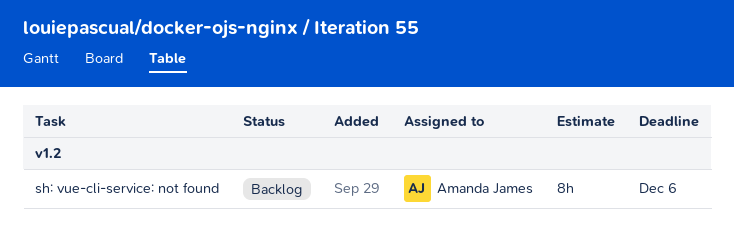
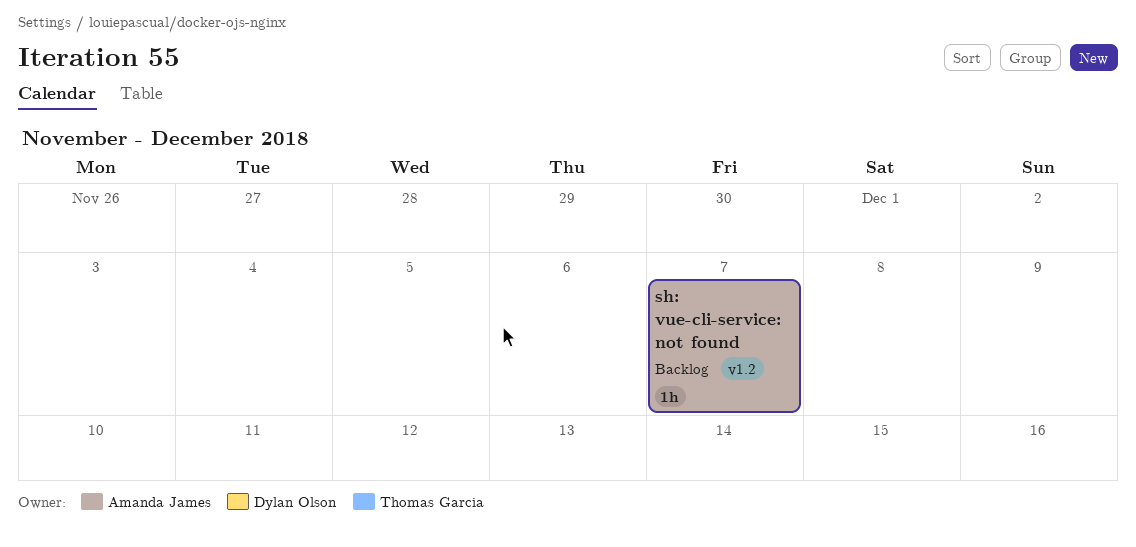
sh: vue-cli-service: not found, estimate: 8h -> 1h
sh: vue-cli-service: not found, due: Dec 6 -> Dec 7

